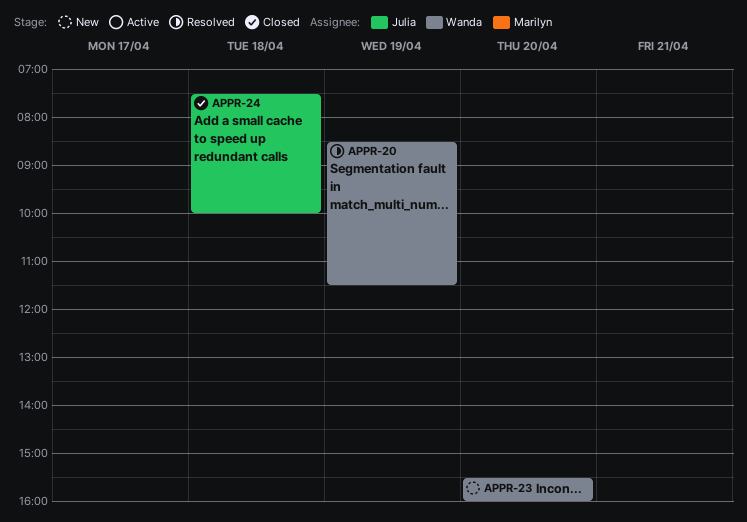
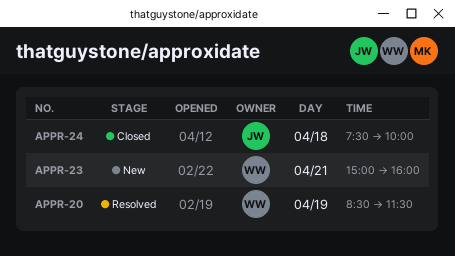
APPR-23, day: Apr 20 -> Apr 21
APPR-23, begins: 15:30 -> 15:00

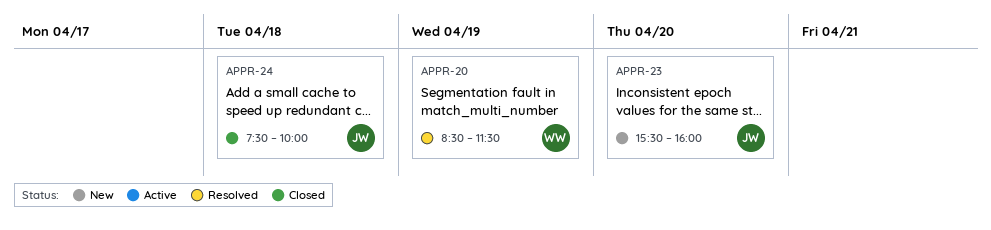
APPR-23, owner: WW -> JW
APPR-23, day: Apr 21 -> Apr 20
APPR-23, begins: 15:00 -> 15:30

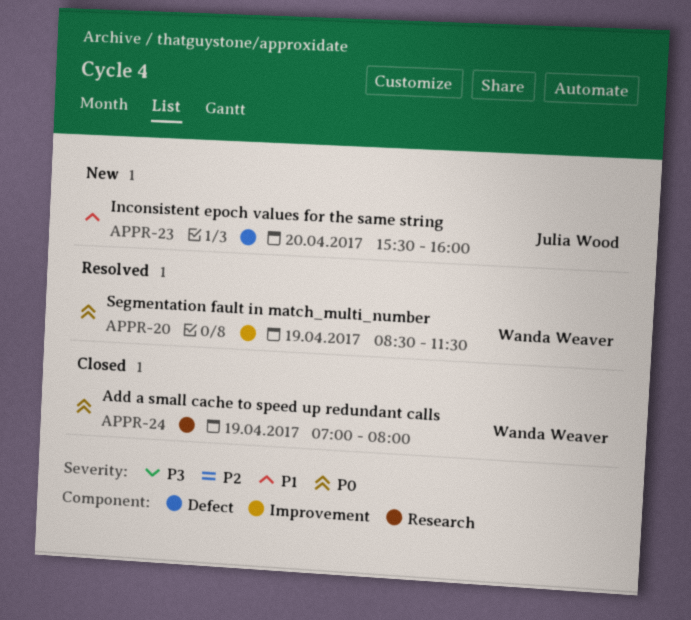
APPR-24, owner: Julia Wood -> Wanda Weaver
APPR-24, day: Apr 18 -> Apr 19
APPR-24, begins: 07:30 -> 07:00
APPR-24, ends: 10:00 -> 08:00

